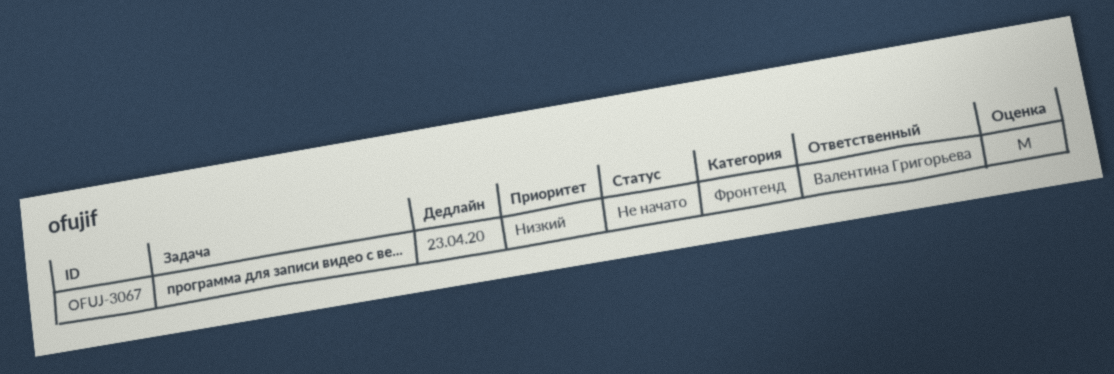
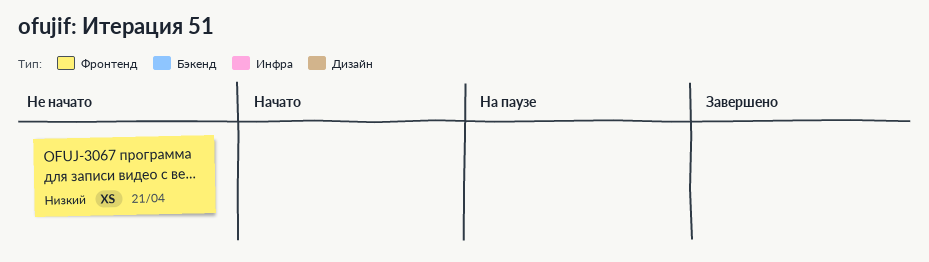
OFUJ-3067, estimate: M -> XS
OFUJ-3067, due: Apr 23 -> Apr 21

